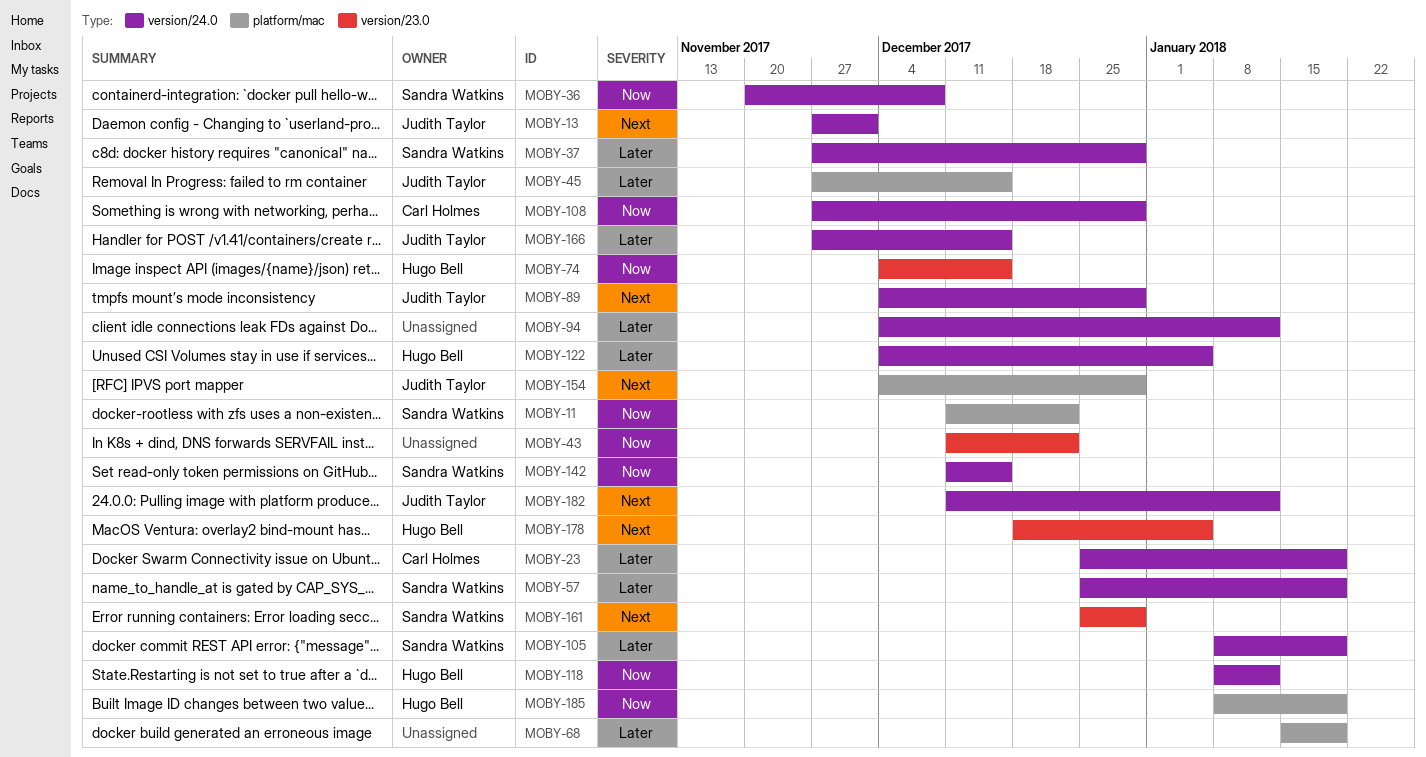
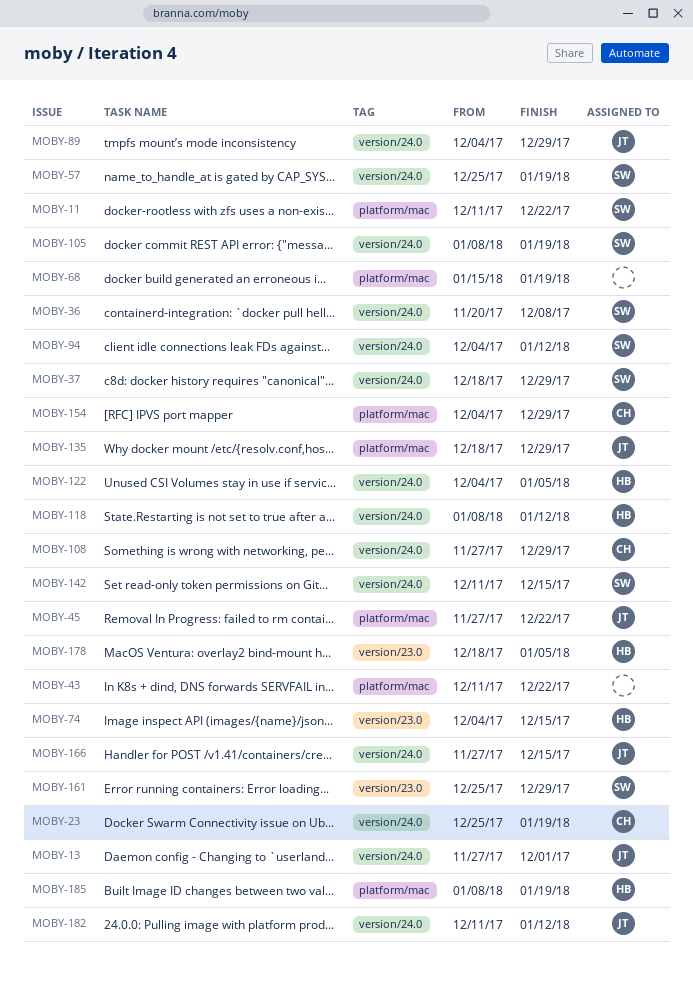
MOBY-37, start: Nov 27 -> Dec 18
MOBY-43, label: version/23.0 -> platform/mac
MOBY-45, due: Dec 15 -> Dec 22
MOBY-94, owner: none -> Sandra Watkins
MOBY-135: none -> present
MOBY-154, owner: Judith Taylor -> Carl Holmes

